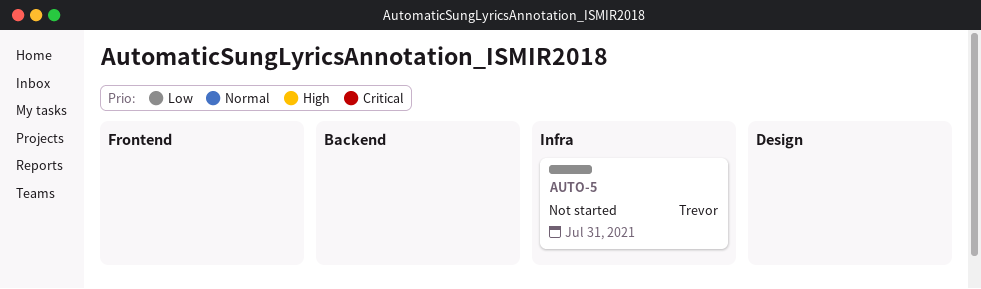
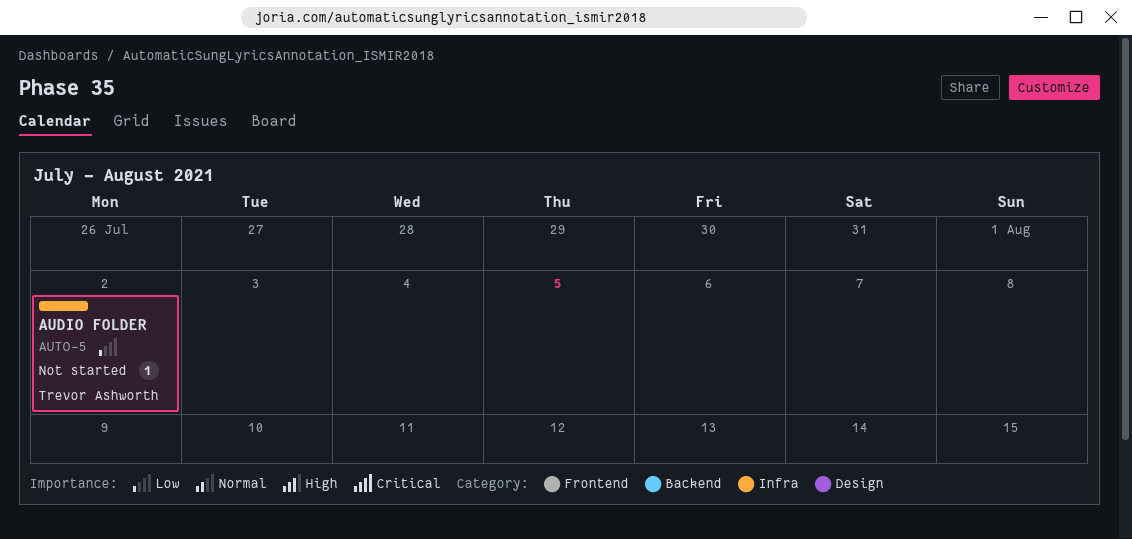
AUTO-5, due: Jul 31 -> Aug 2

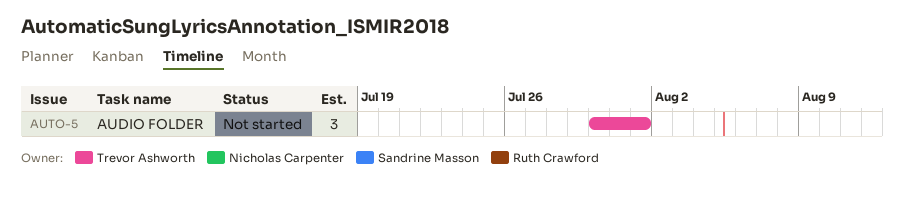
AUTO-5, estimate: 1 -> 3
AUTO-5, due: Aug 2 -> Aug 1

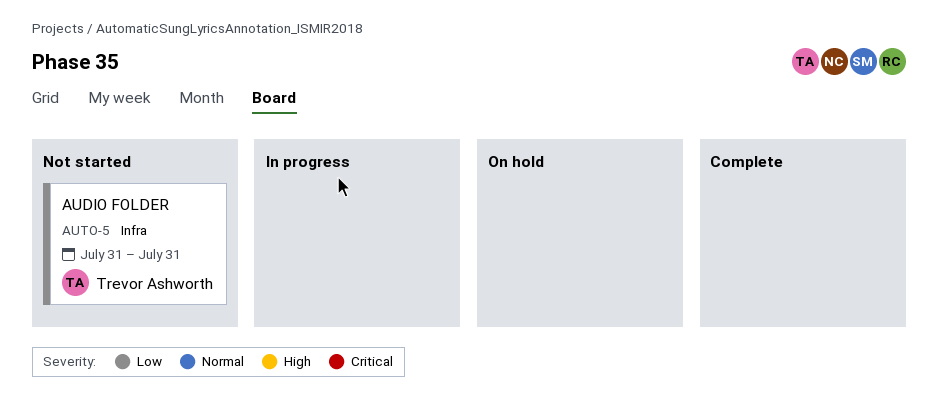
AUTO-5, start: Jul 30 -> Jul 31
AUTO-5, due: Aug 1 -> Jul 31

